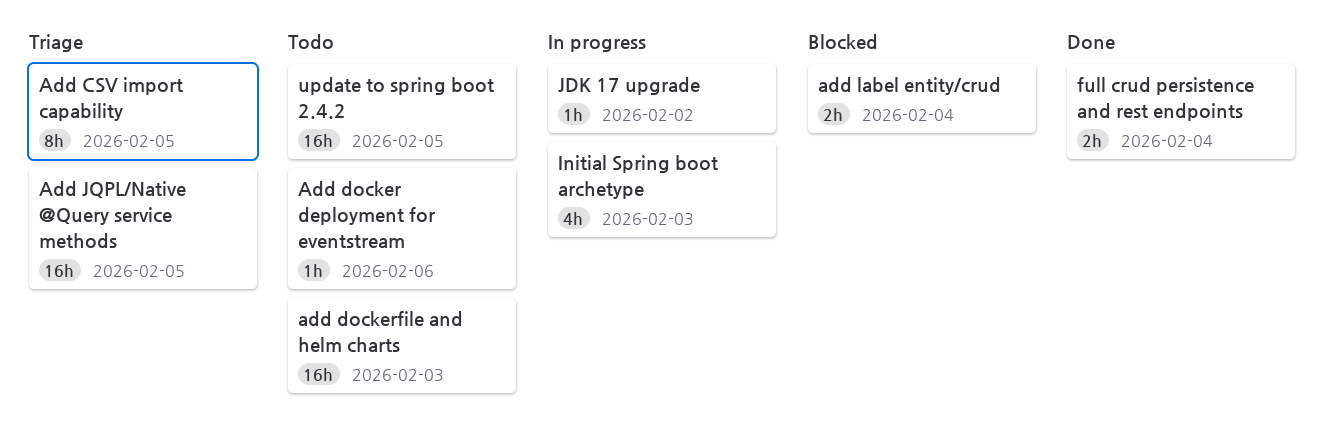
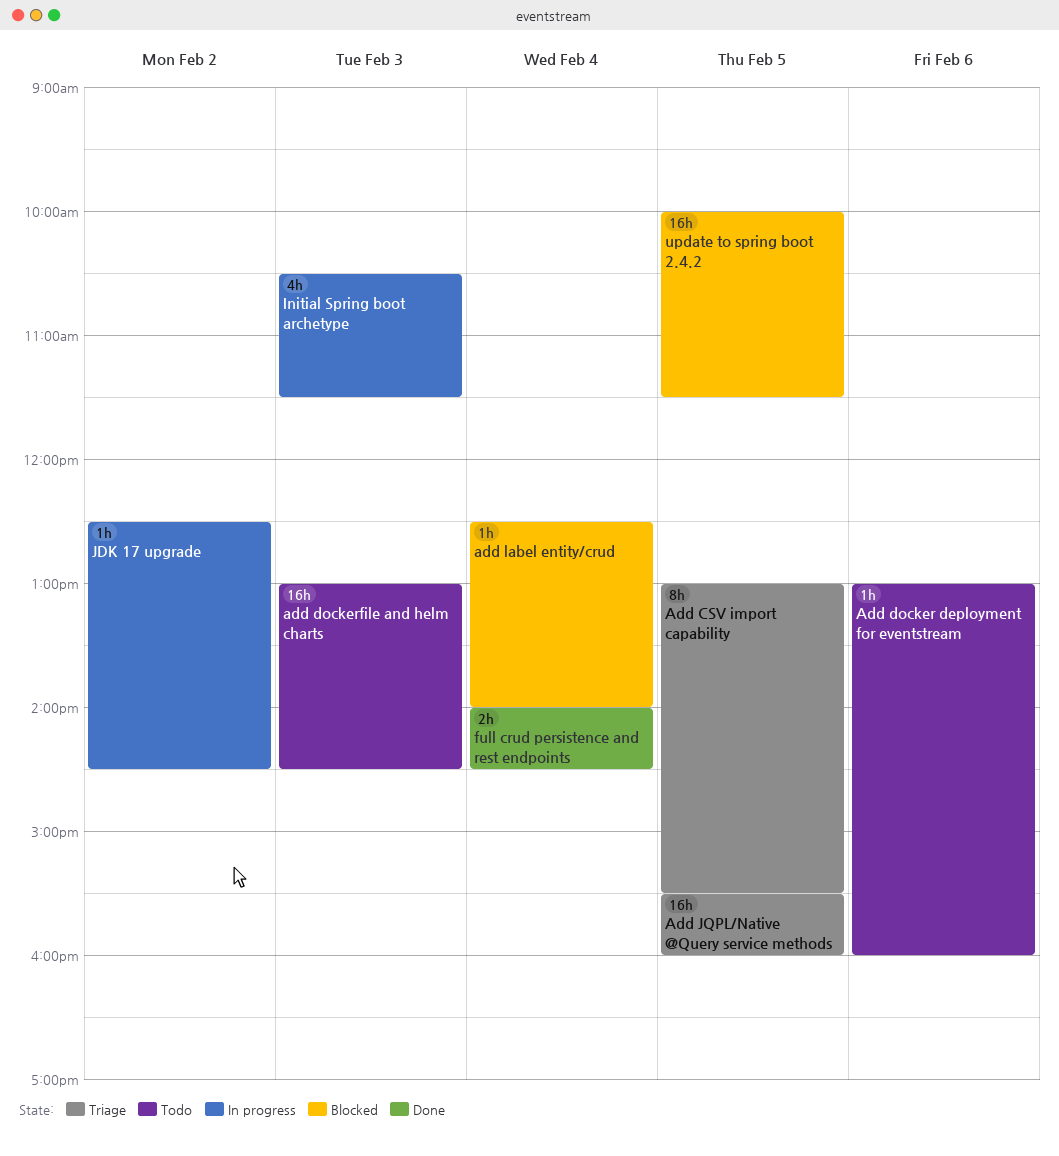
add label entity/crud, estimate: 2h -> 1h
update to spring boot 2.4.2, status: Todo -> Blocked

